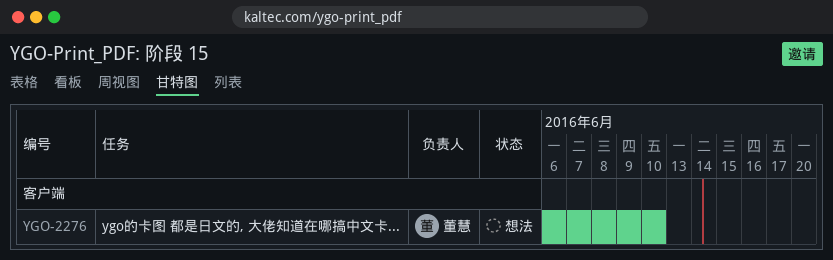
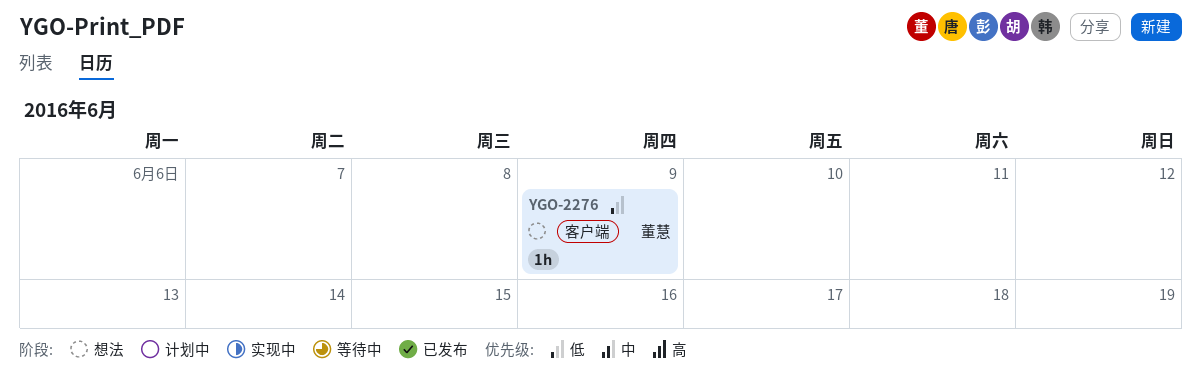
YGO-2276, due: Jun 10 -> Jun 9

